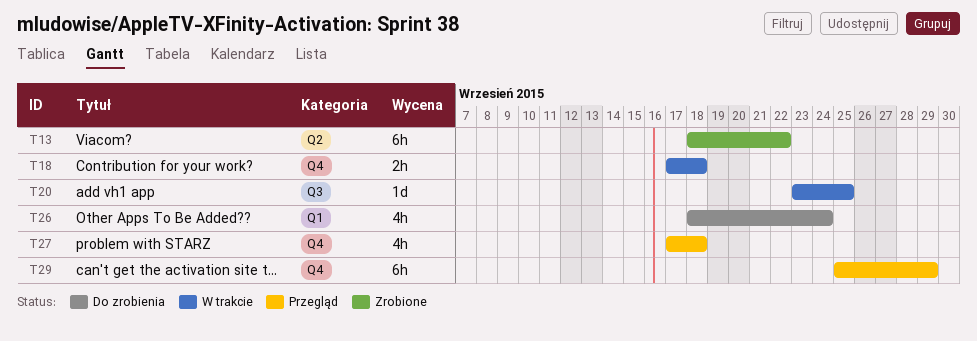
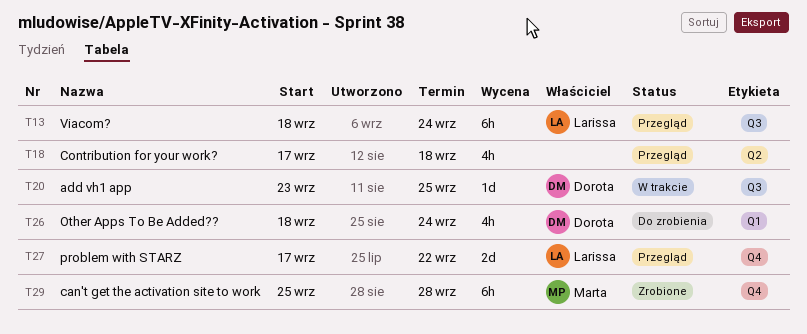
T13, status: Zrobione -> Przegląd
T13, label: Q2 -> Q3
T13, due: Sep 22 -> Sep 24
T18, status: W trakcie -> Przegląd
T18, label: Q4 -> Q2
T18, estimate: 2h -> 4h
T27, estimate: 4h -> 2d
T27, due: Sep 18 -> Sep 22
T29, status: Przegląd -> Zrobione
T29, due: Sep 29 -> Sep 28

